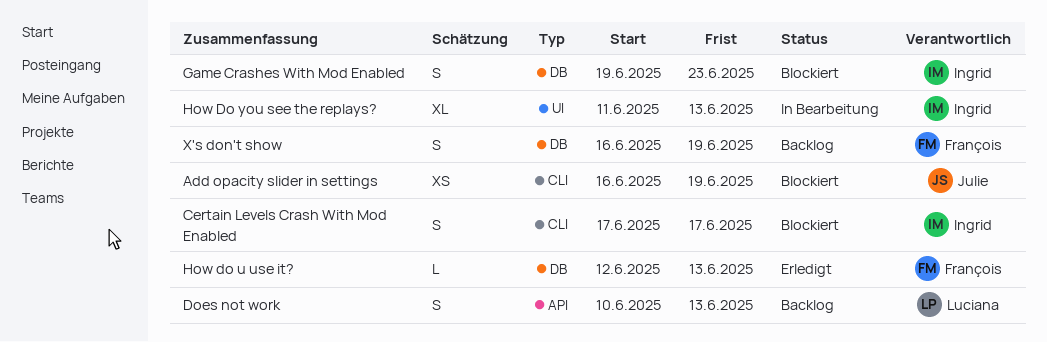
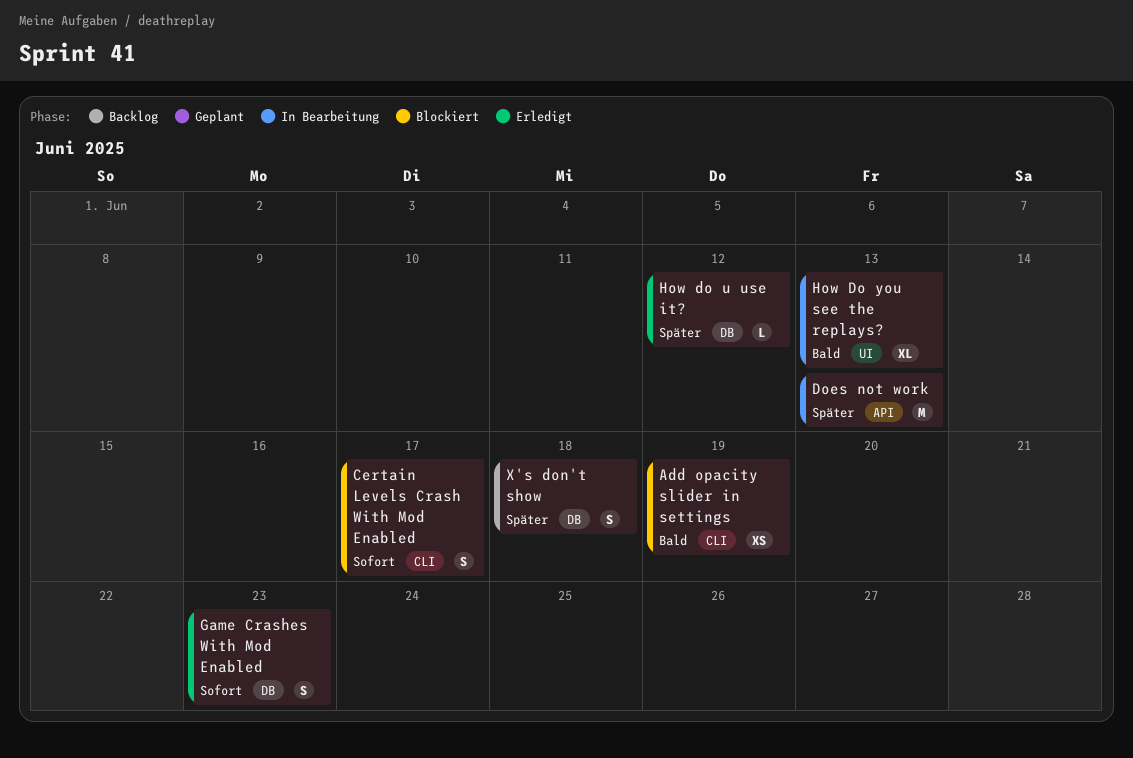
Does not work, status: Backlog -> In Bearbeitung
Does not work, estimate: S -> M
Game Crashes With Mod Enabled, status: Blockiert -> Erledigt
How do u use it?, due: Jun 13 -> Jun 12
X's don't show, due: Jun 19 -> Jun 18

